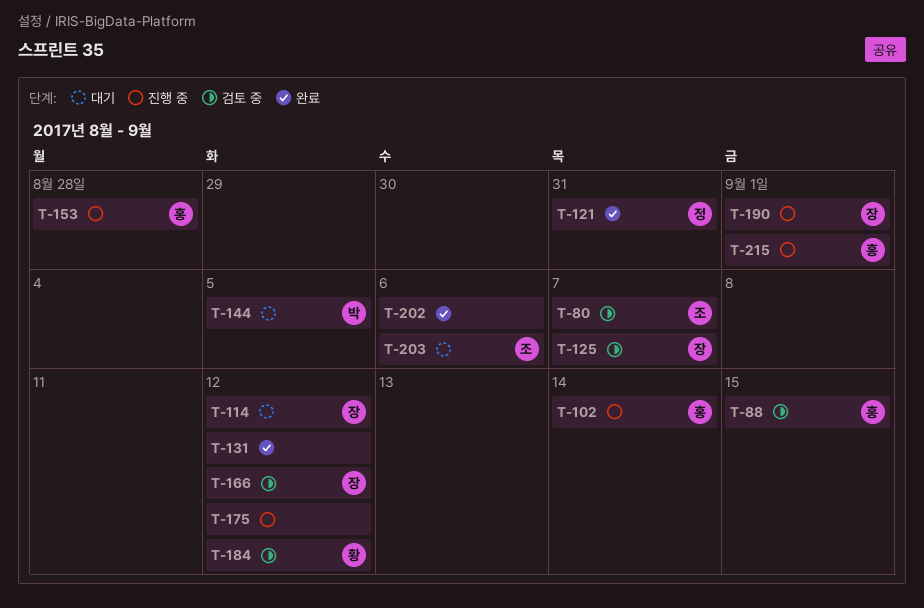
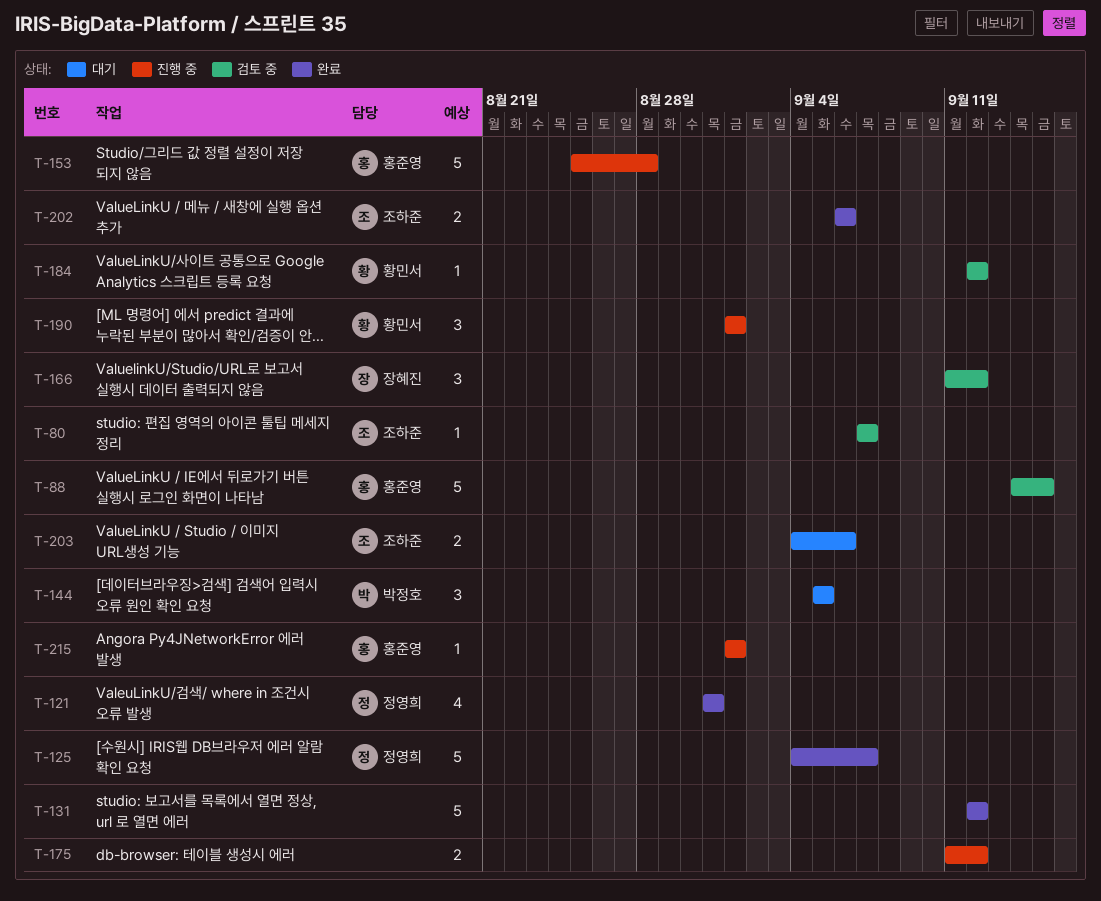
T-102: present -> none
T-114: present -> none
T-125, status: 검토 중 -> 완료
T-125, owner: 장혜진 -> 정영희
T-190, owner: 장혜진 -> 황민서
T-202, owner: none -> 조하준

